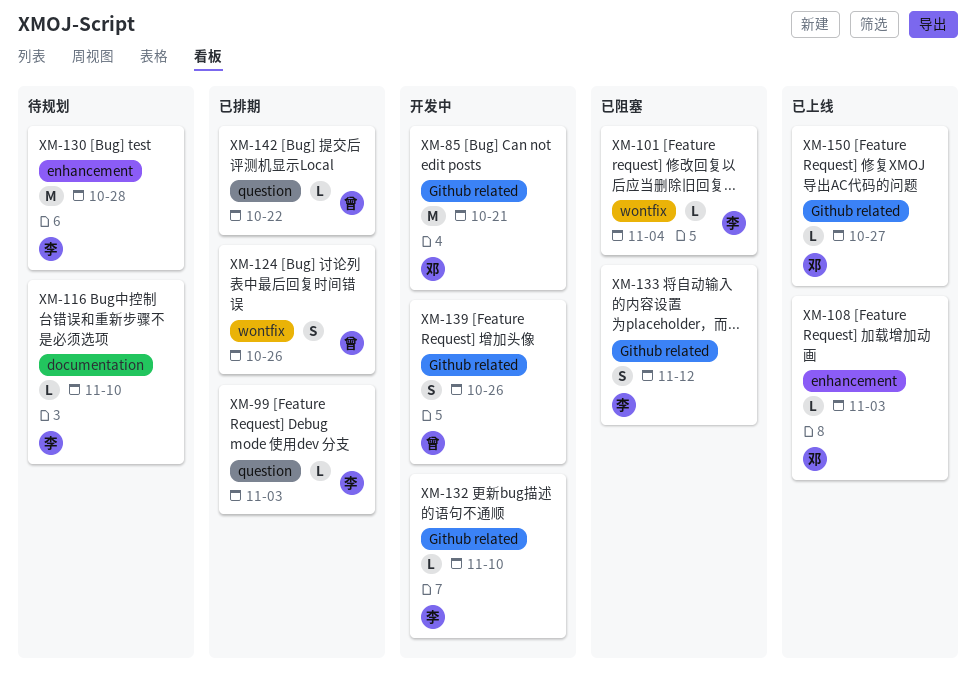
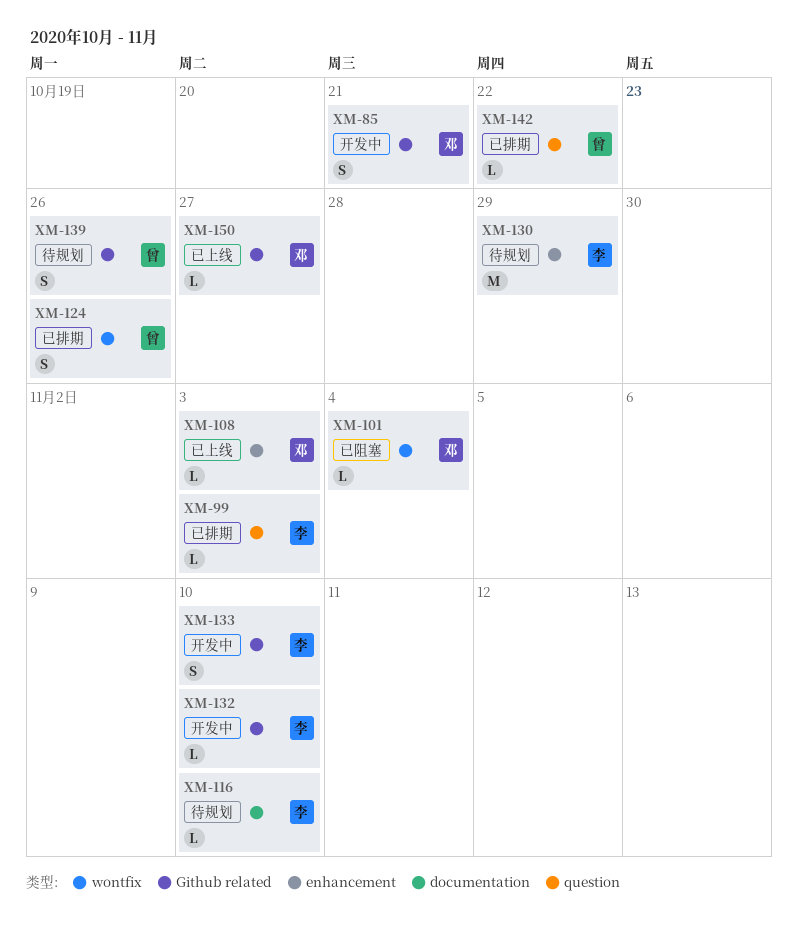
XM-85, estimate: M -> S
XM-101, owner: 李 -> 邓
XM-130, due: Oct 28 -> Oct 29
XM-133, status: 已阻塞 -> 开发中
XM-133, due: Nov 12 -> Nov 10
XM-139, status: 开发中 -> 待规划

